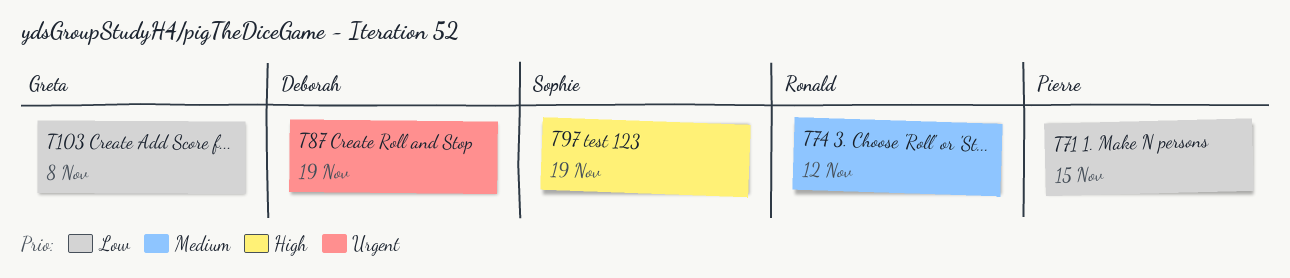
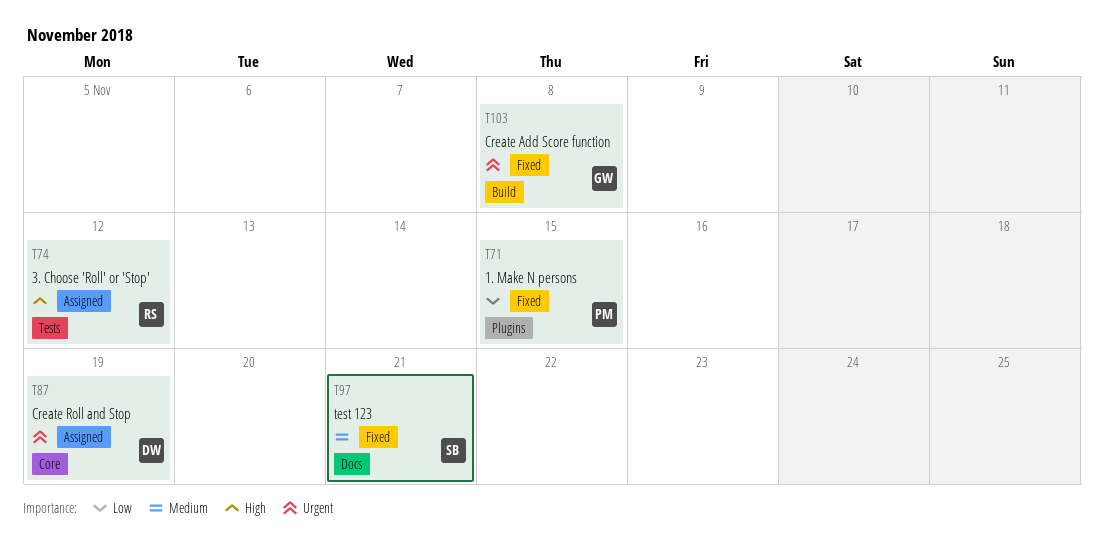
T74, priority: Medium -> High
T97, priority: High -> Medium
T97, due: Nov 19 -> Nov 21
T103, priority: Low -> Urgent

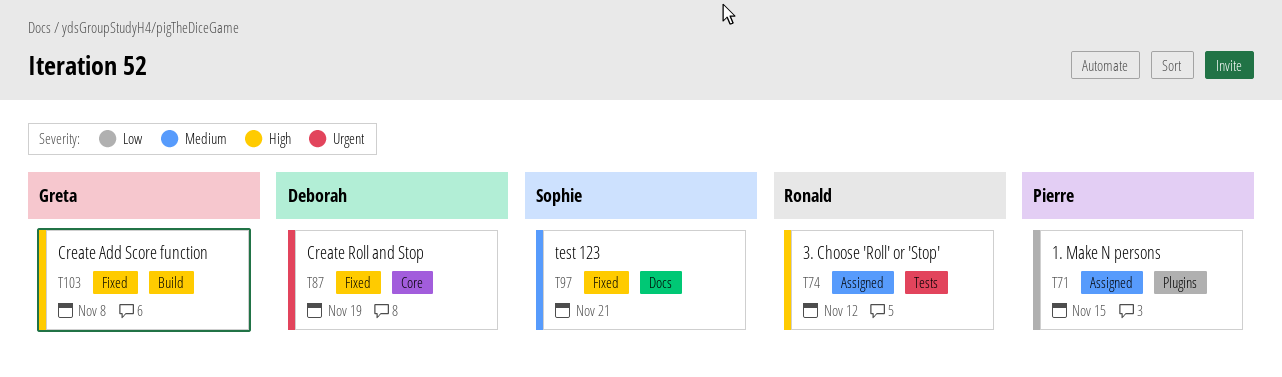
T71, status: Fixed -> Assigned
T87, status: Assigned -> Fixed
T103, priority: Urgent -> High

